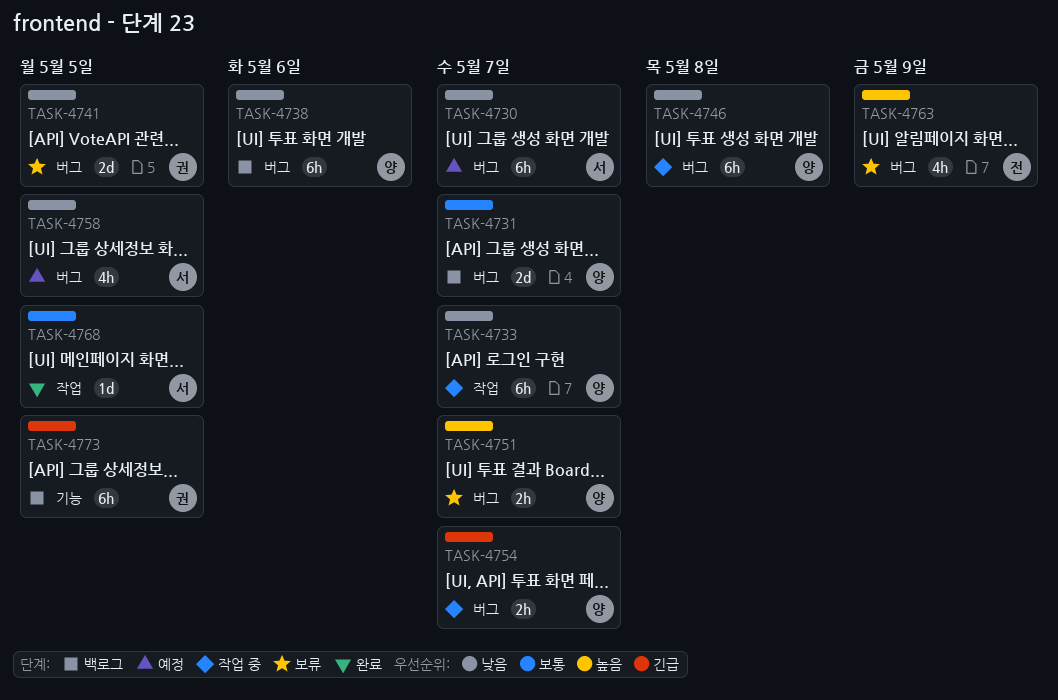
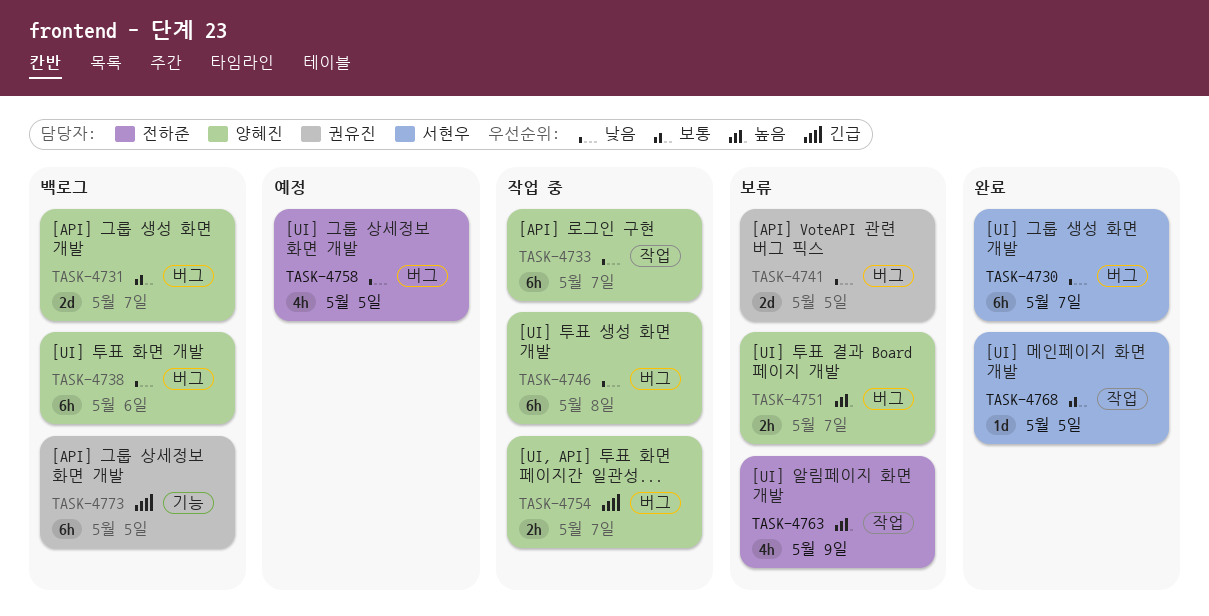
TASK-4730, status: 예정 -> 완료
TASK-4758, owner: 서현우 -> 전하준
TASK-4763, label: 버그 -> 작업

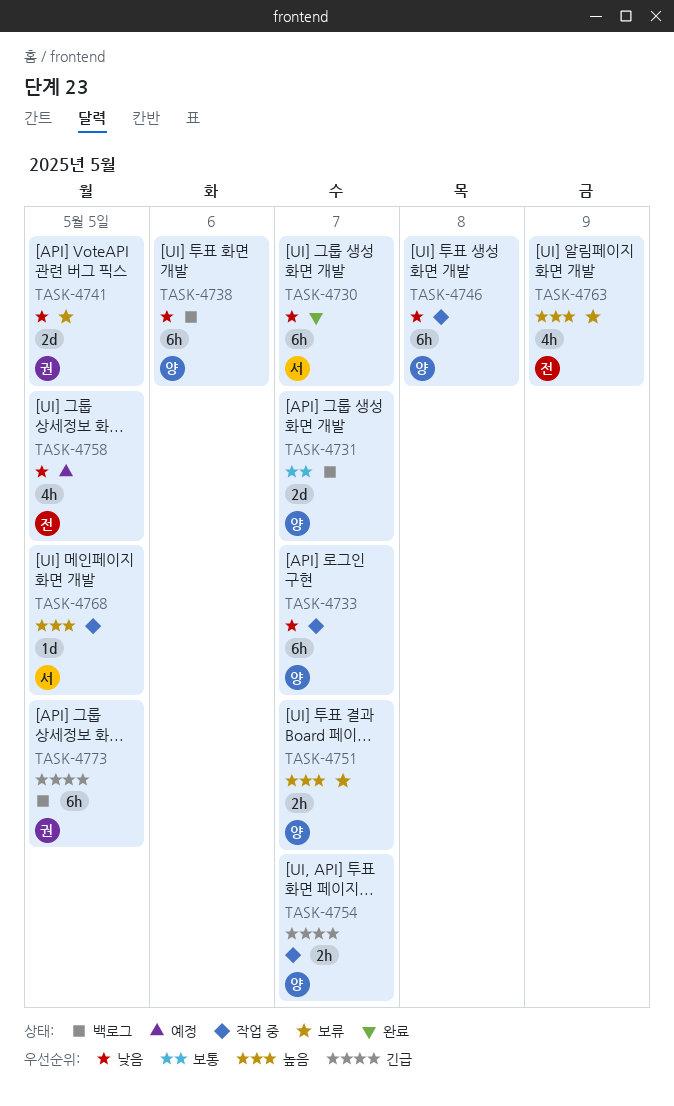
TASK-4768, status: 완료 -> 작업 중
TASK-4768, priority: 보통 -> 높음

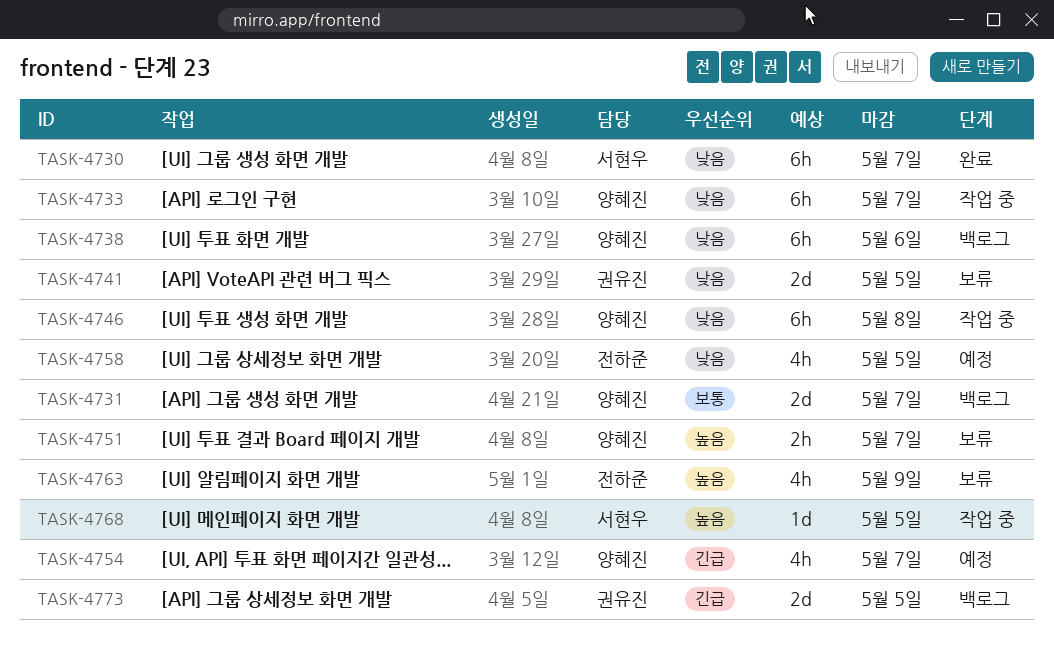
TASK-4754, status: 작업 중 -> 예정
TASK-4754, estimate: 2h -> 4h
TASK-4773, estimate: 6h -> 2d

